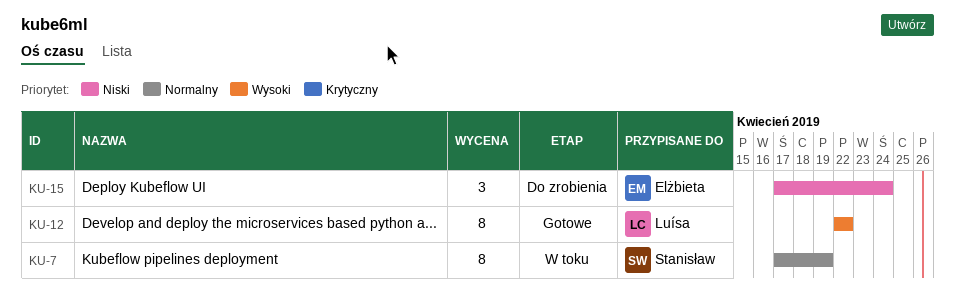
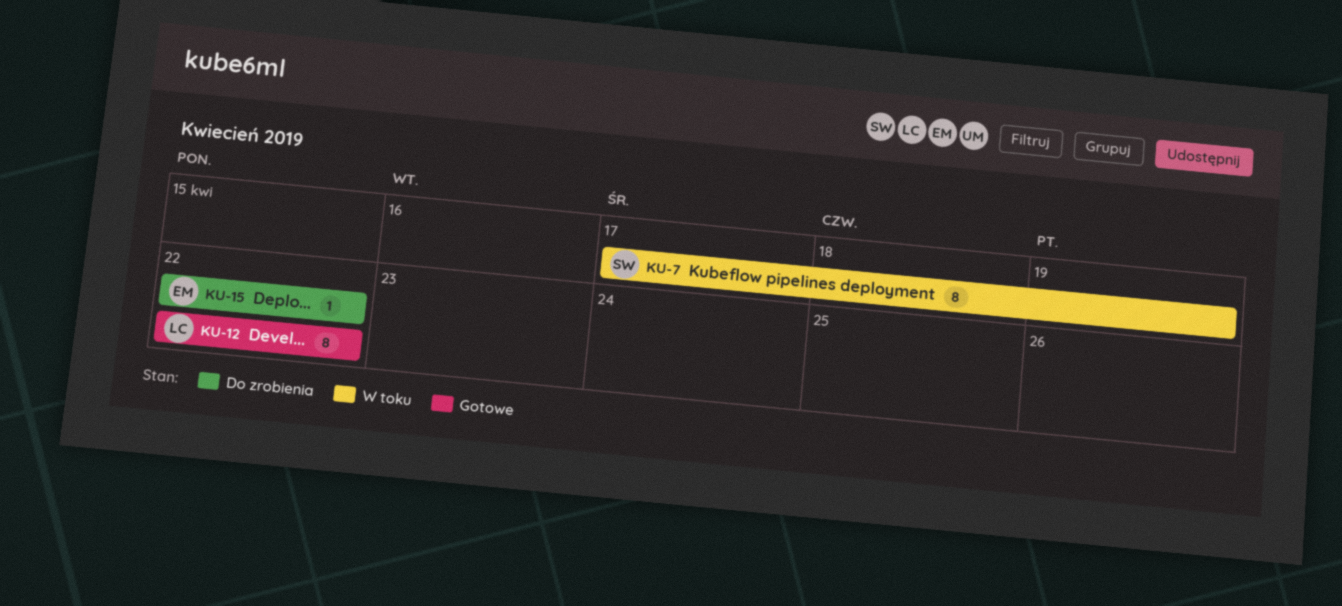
KU-15, estimate: 3 -> 1
KU-15, start: Apr 17 -> Apr 22
KU-15, due: Apr 24 -> Apr 22

